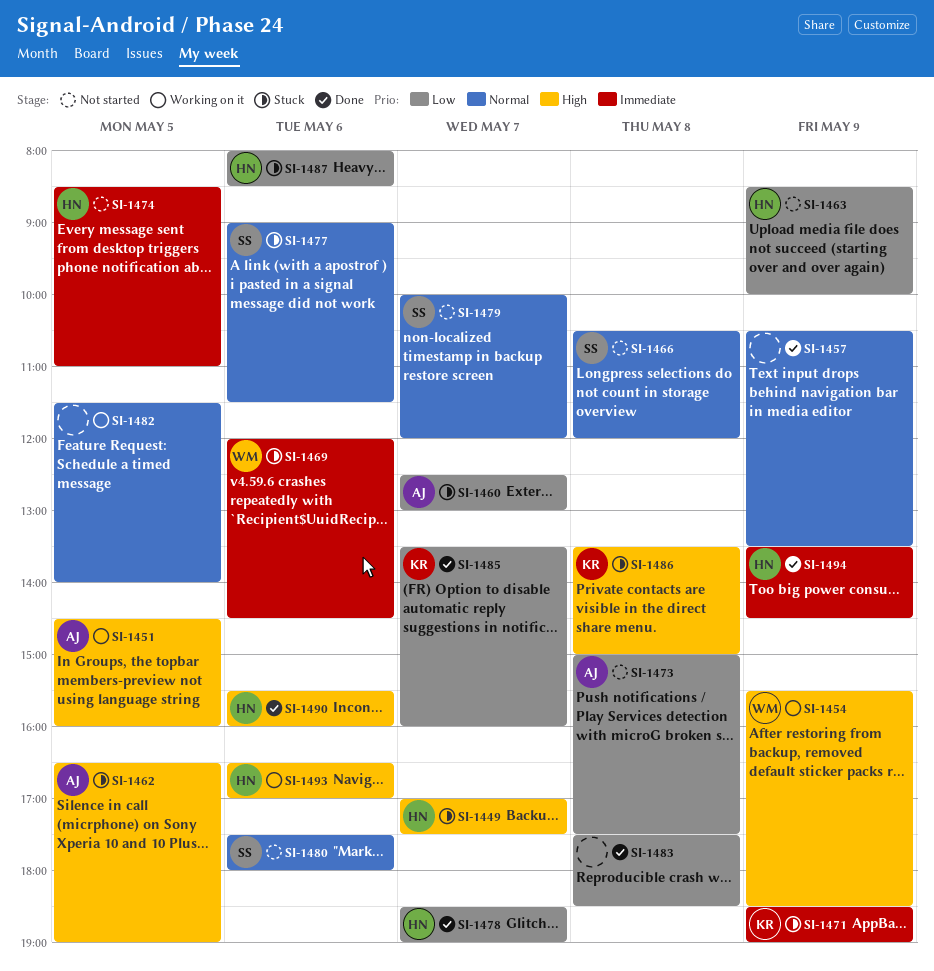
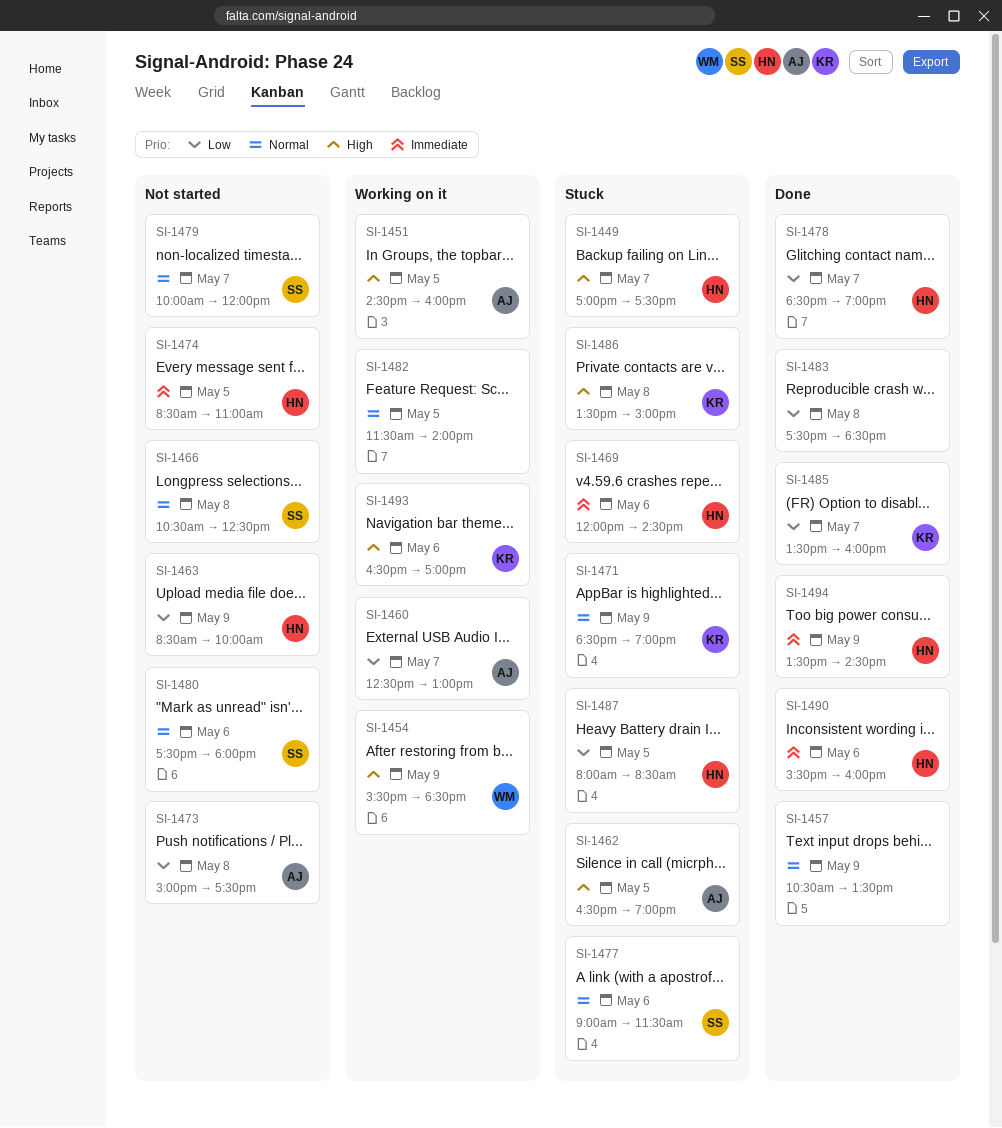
SI-1460, status: Stuck -> Working on it
SI-1466, ends: 12:00 -> 12:30
SI-1469, owner: WM -> HN
SI-1471, priority: Immediate -> Normal
SI-1487, day: May 6 -> May 5
SI-1490, priority: High -> Immediate
SI-1493, owner: HN -> KR

